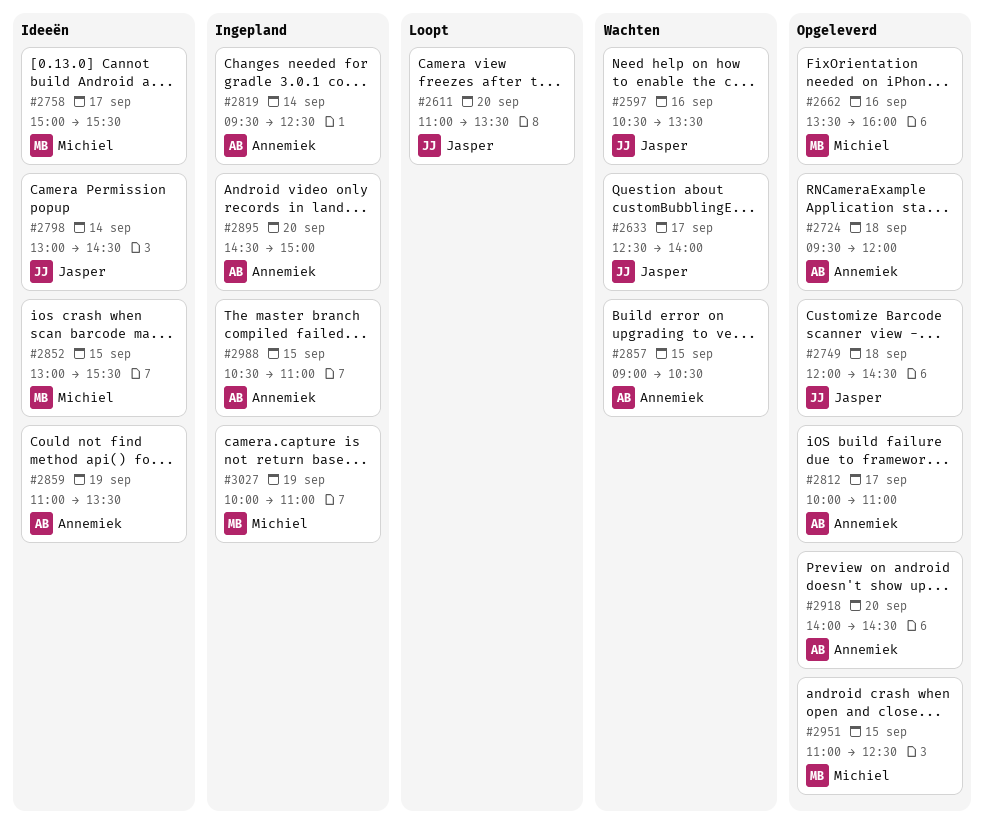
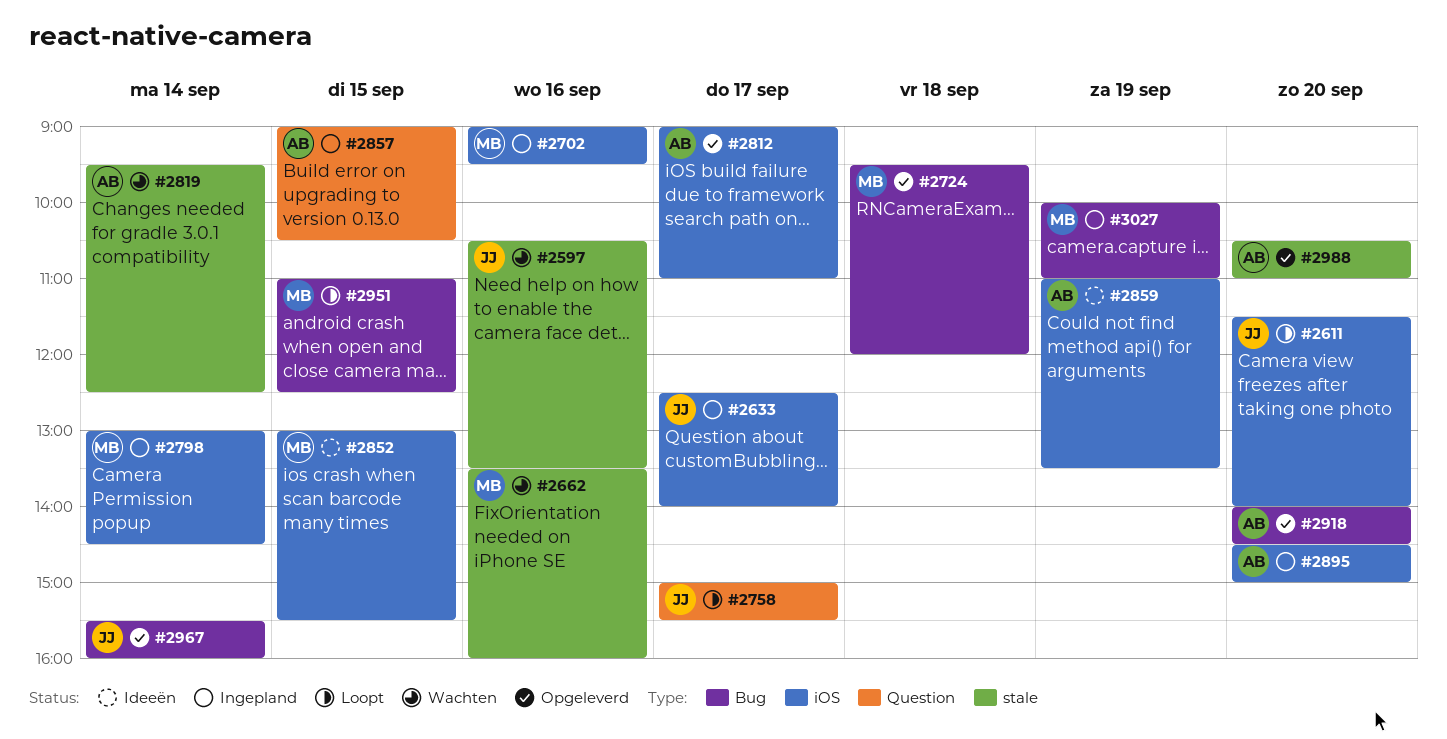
#2611, begins: 11:00 -> 11:30
#2611, ends: 13:30 -> 14:00
#2633, status: Wachten -> Ingepland
#2662, status: Opgeleverd -> Wachten
#2702: none -> present
#2724, owner: Annemiek -> Michiel
#2749: present -> none
#2758, status: Ideeën -> Loopt
#2758, owner: Michiel -> Jasper
#2798, status: Ideeën -> Ingepland
#2798, owner: Jasper -> Michiel
#2812, begins: 10:00 -> 09:00
#2819, status: Ingepland -> Wachten
#2857, status: Wachten -> Ingepland
#2951, status: Opgeleverd -> Loopt
#2967: none -> present
#2988, status: Ingepland -> Opgeleverd
#2988, day: Sep 15 -> Sep 20

